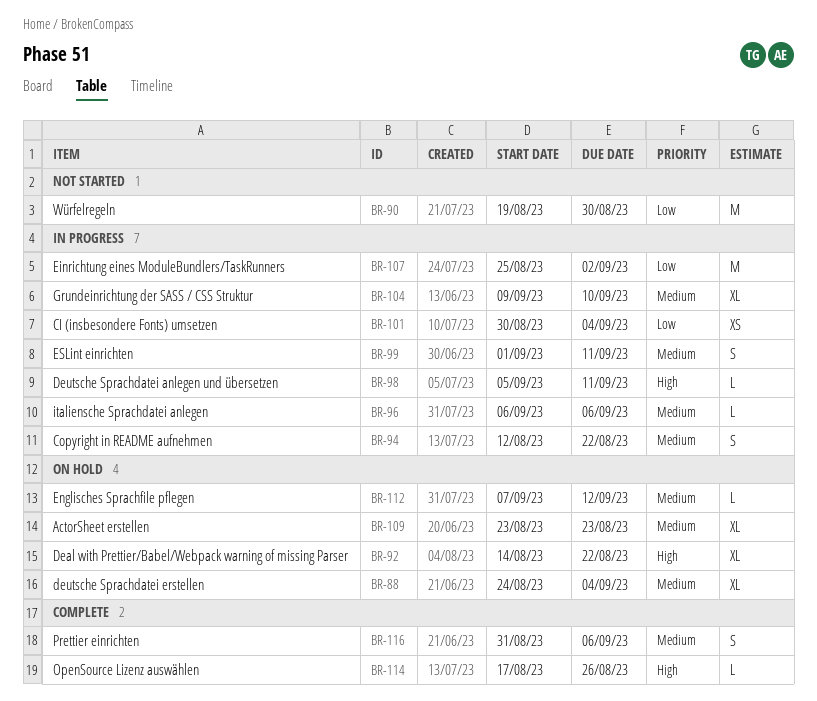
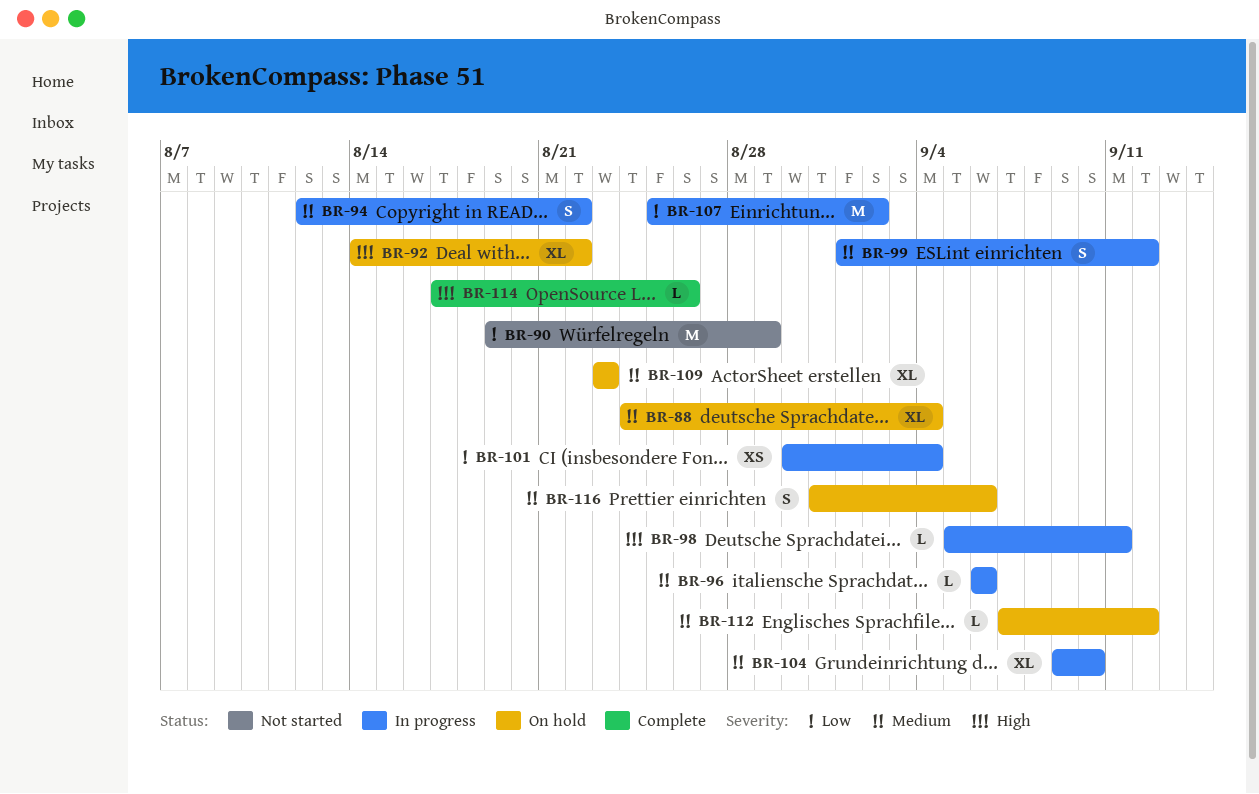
BR-90, due: Aug 30 -> Aug 29
BR-99, due: Sep 11 -> Sep 12
BR-116, status: Complete -> On hold

